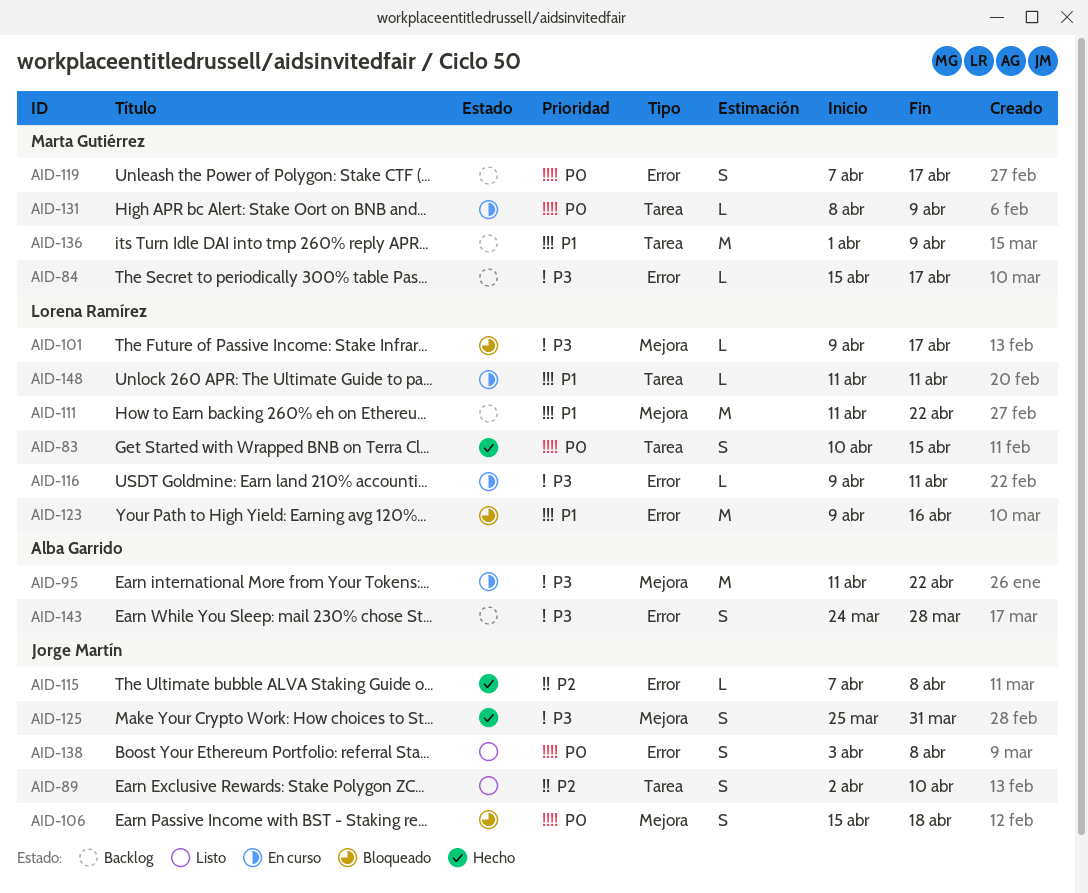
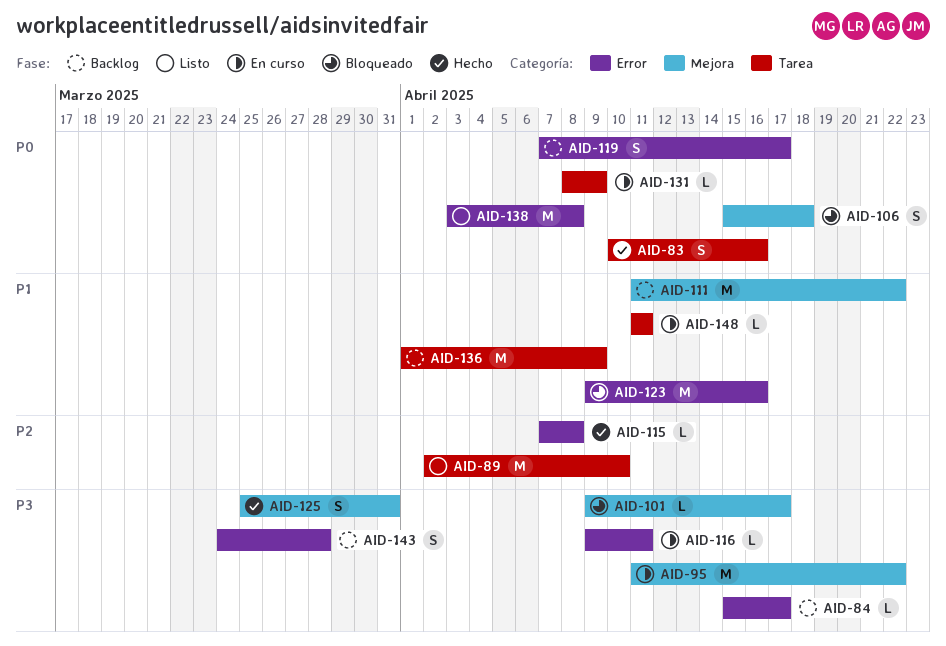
AID-83, due: Apr 15 -> Apr 16
AID-89, estimate: S -> M
AID-138, estimate: S -> M

